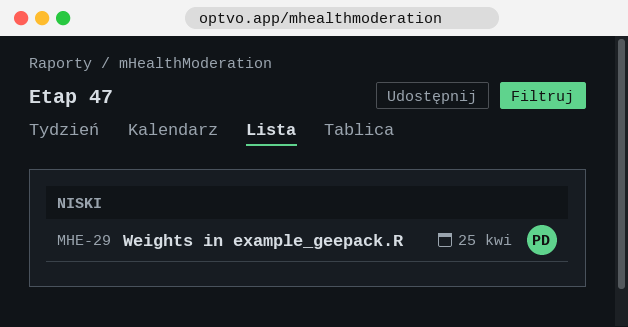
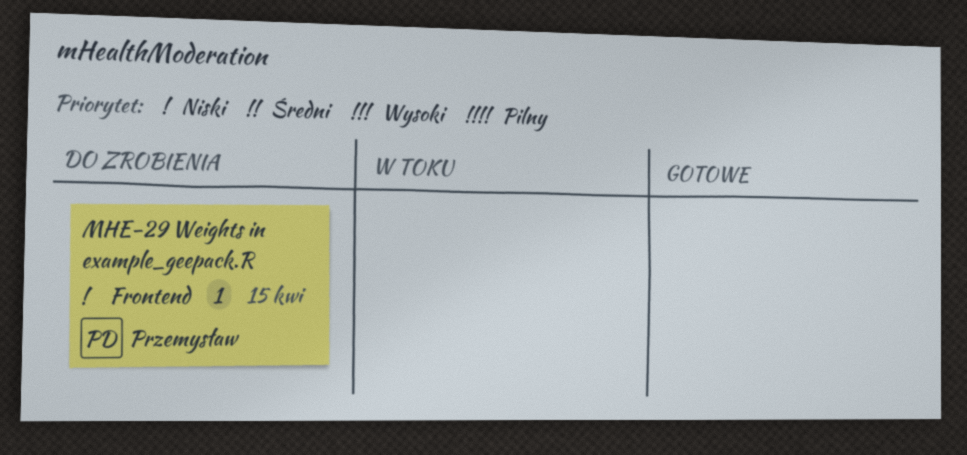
MHE-29, due: Apr 25 -> Apr 15

